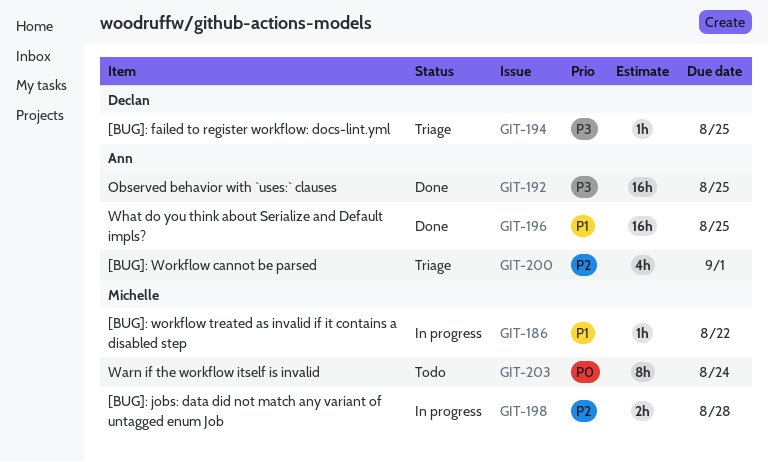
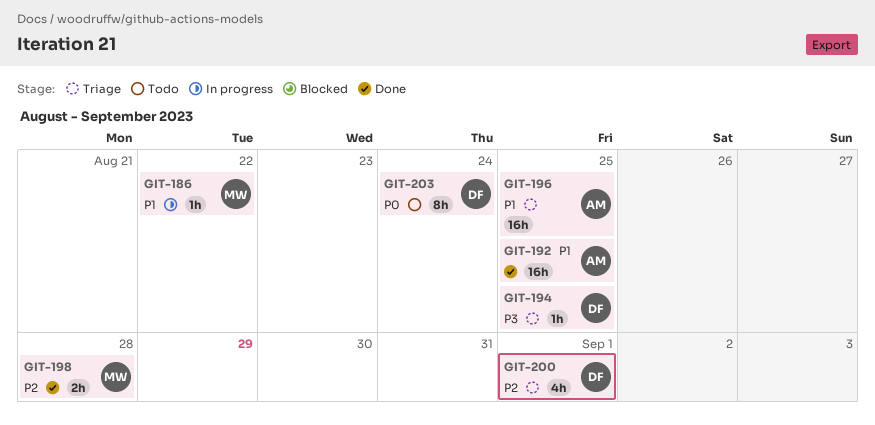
GIT-192, priority: P3 -> P1
GIT-196, status: Done -> Triage
GIT-198, status: In progress -> Done
GIT-200, owner: Ann -> Declan
GIT-203, owner: Michelle -> Declan

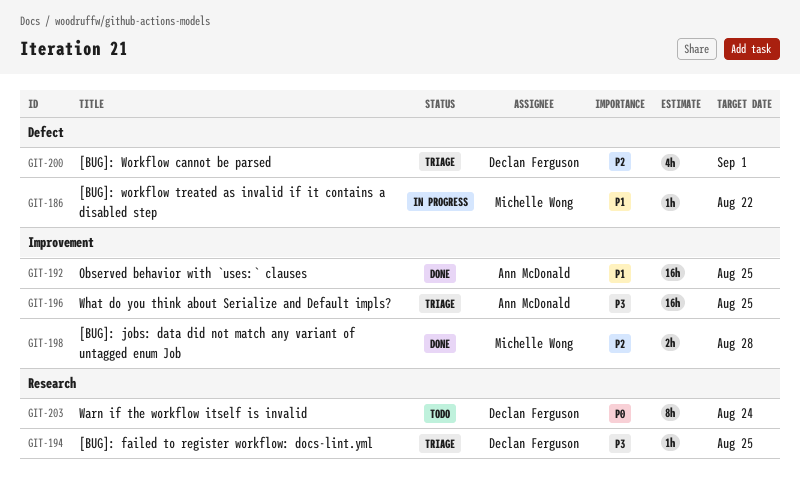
GIT-196, priority: P1 -> P3

